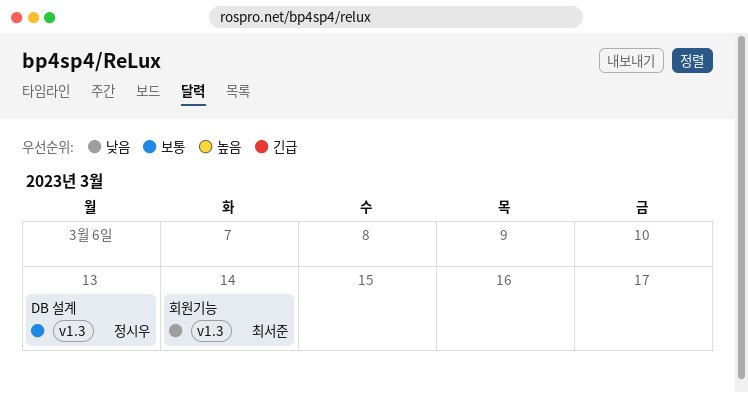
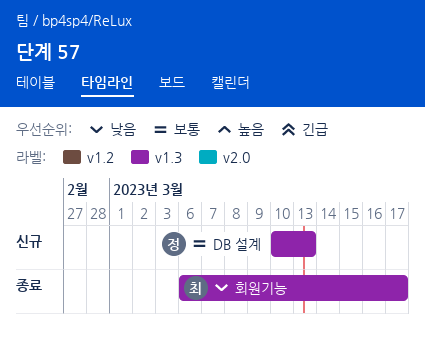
회원기능, due: Mar 14 -> Mar 17

